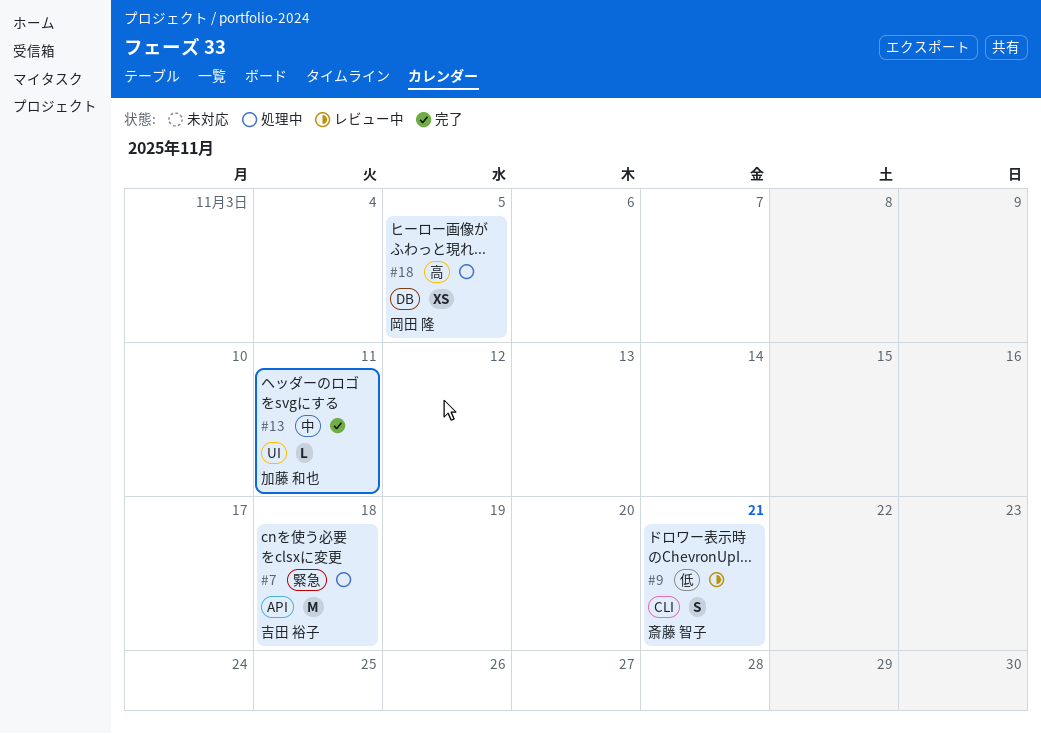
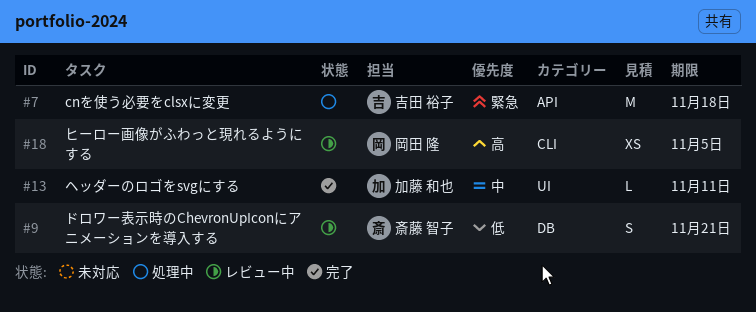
#9, label: CLI -> DB
#18, status: 処理中 -> レビュー中
#18, label: DB -> CLI

